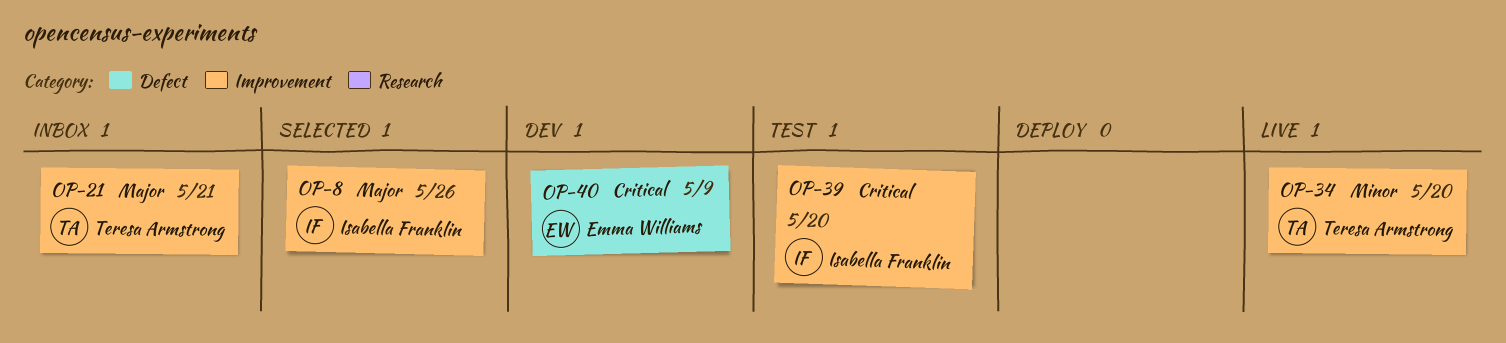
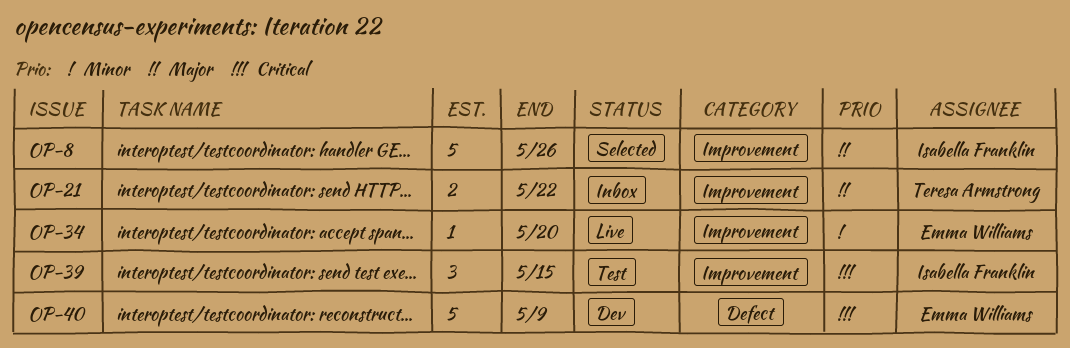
OP-21, due: May 21 -> May 22
OP-34, owner: Teresa Armstrong -> Emma Williams
OP-39, due: May 20 -> May 15

